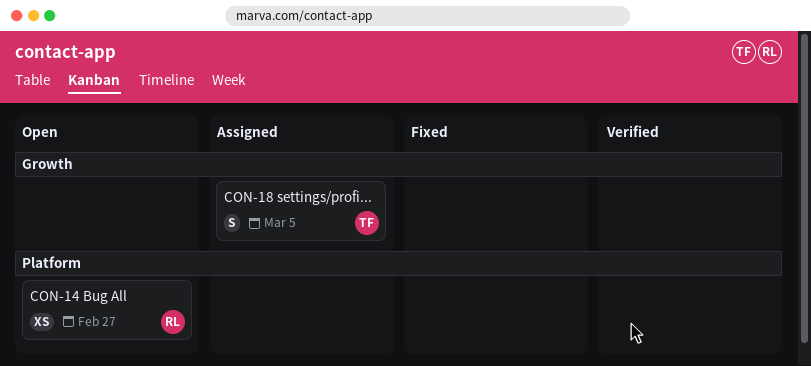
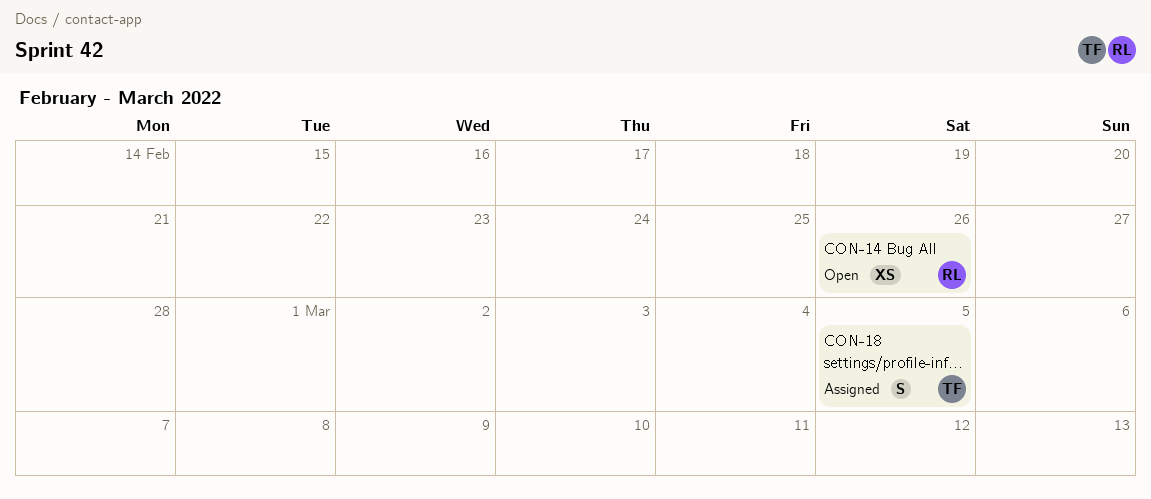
CON-14, due: Feb 27 -> Feb 26

